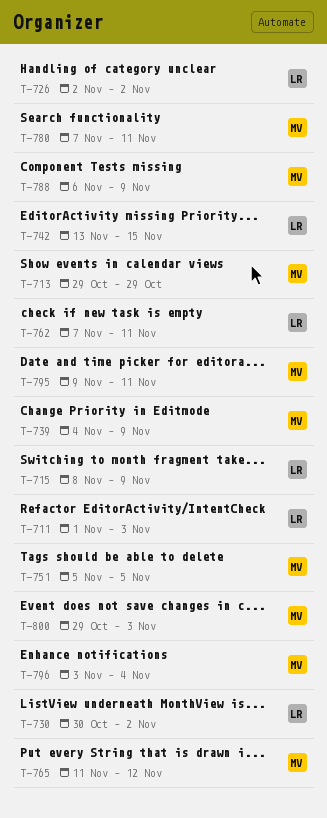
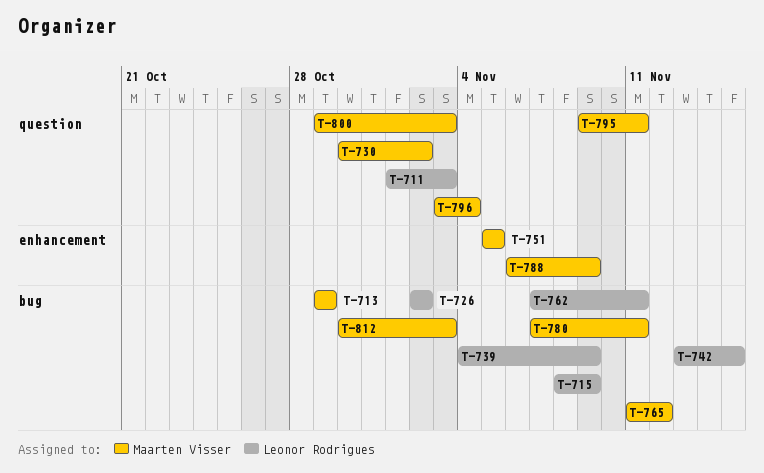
T-730, owner: Leonor Rodrigues -> Maarten Visser
T-739, owner: Maarten Visser -> Leonor Rodrigues
T-812: none -> present

